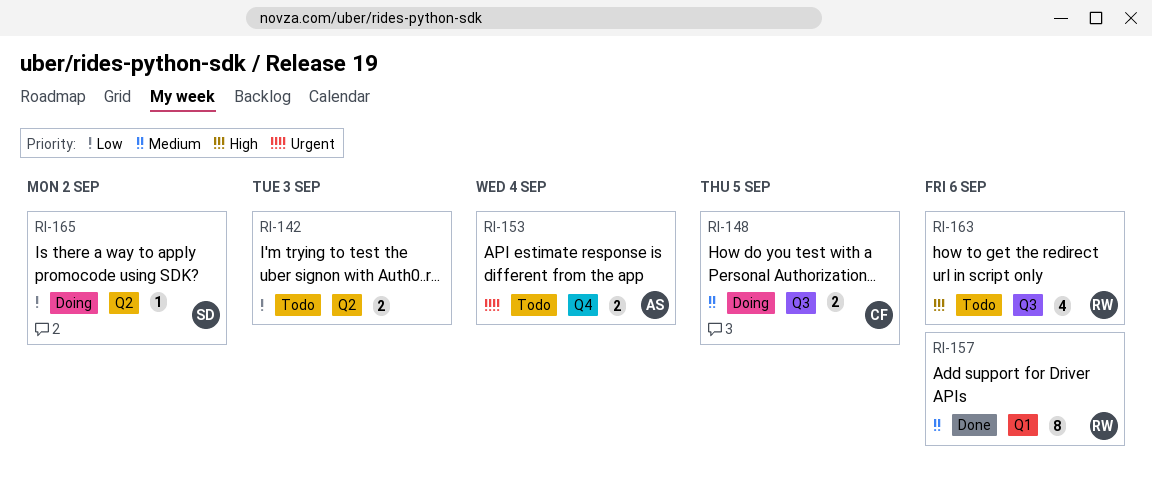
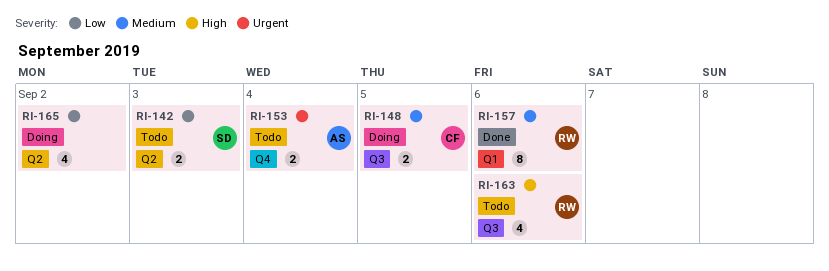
RI-142, owner: none -> SD
RI-165, owner: SD -> none
RI-165, estimate: 1 -> 4

